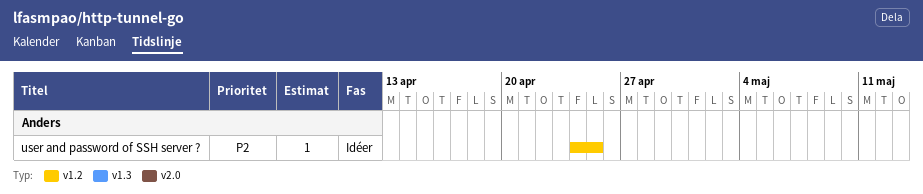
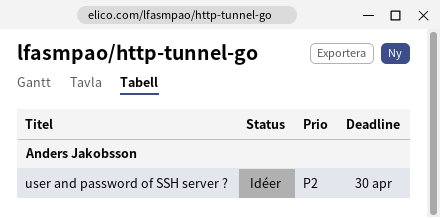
user and password of SSH server ?, due: Apr 25 -> Apr 30

